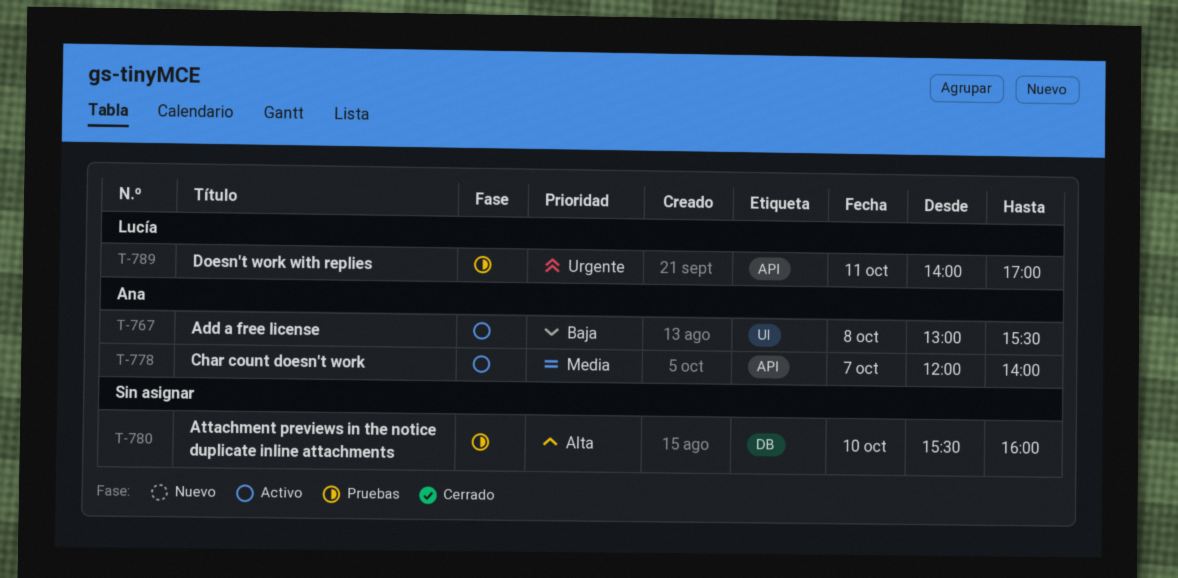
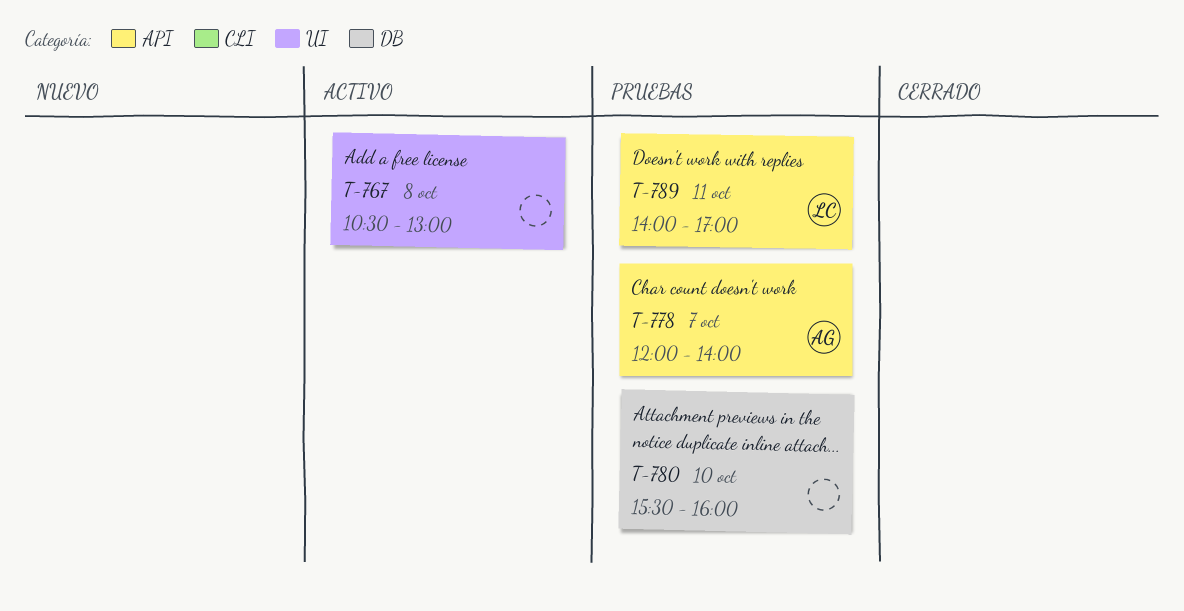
T-767, owner: Ana -> none
T-767, begins: 13:00 -> 10:30
T-767, ends: 15:30 -> 13:00
T-778, status: Activo -> Pruebas

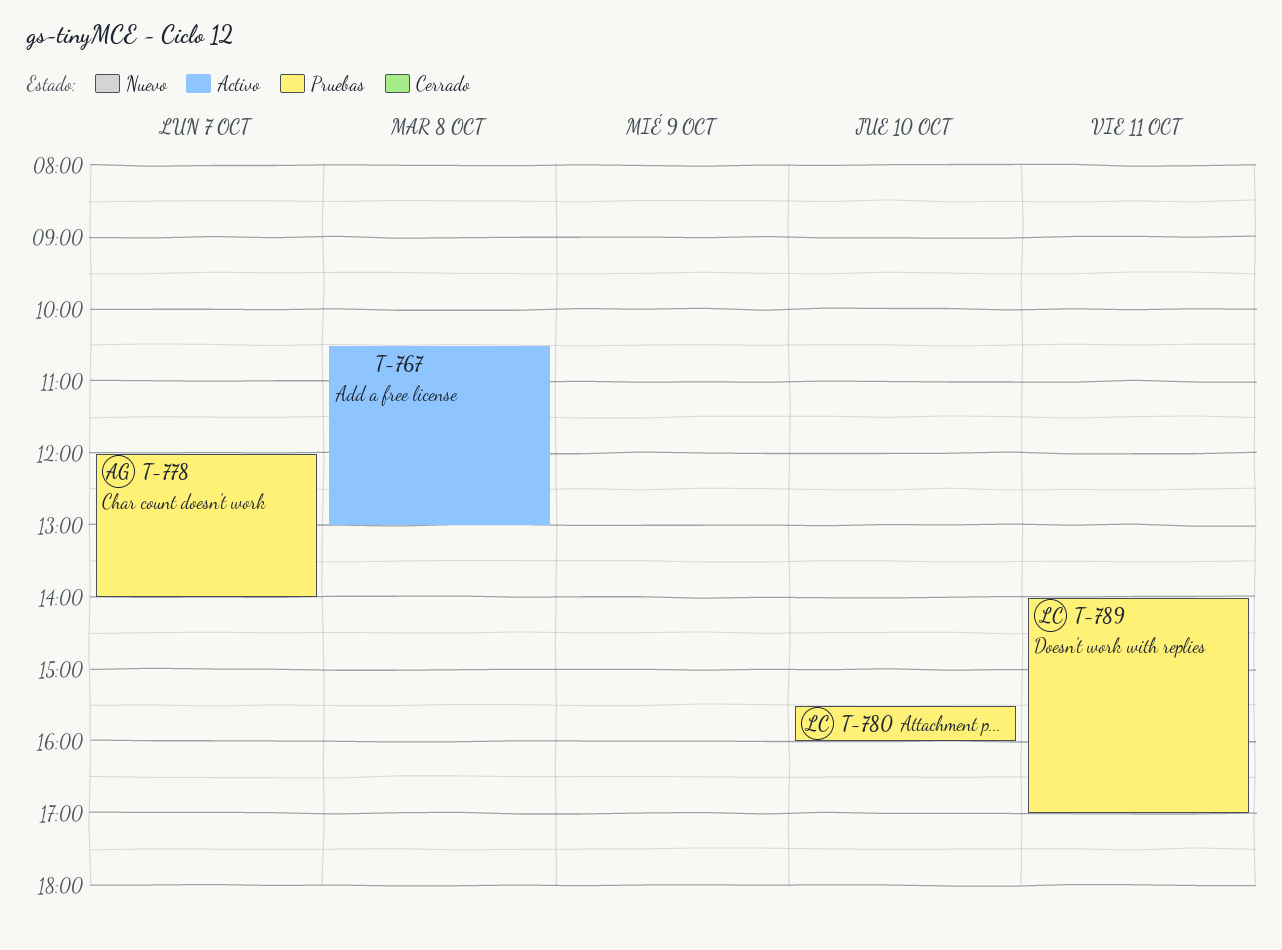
T-780, owner: none -> LC

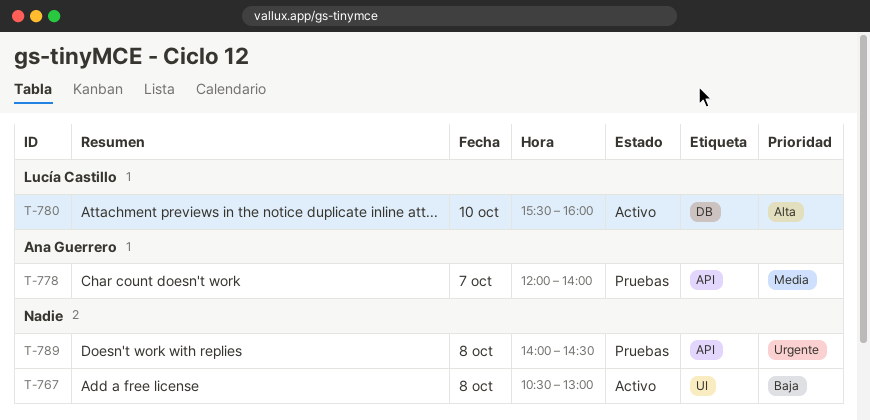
T-780, status: Pruebas -> Activo
T-789, owner: Lucía Castillo -> none
T-789, day: Oct 11 -> Oct 8
T-789, ends: 17:00 -> 14:30

